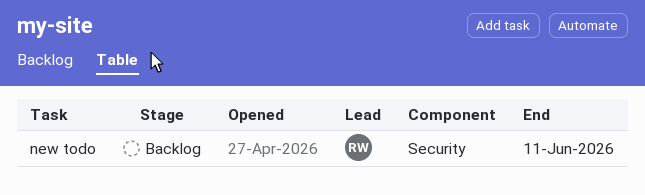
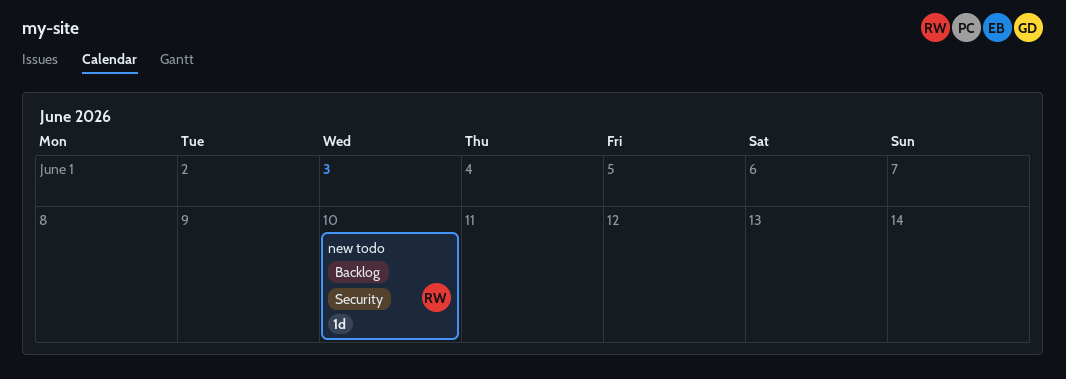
new todo, due: Jun 11 -> Jun 10

